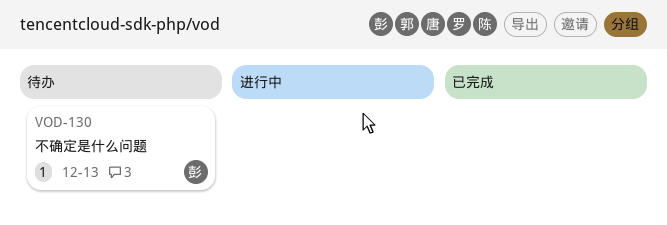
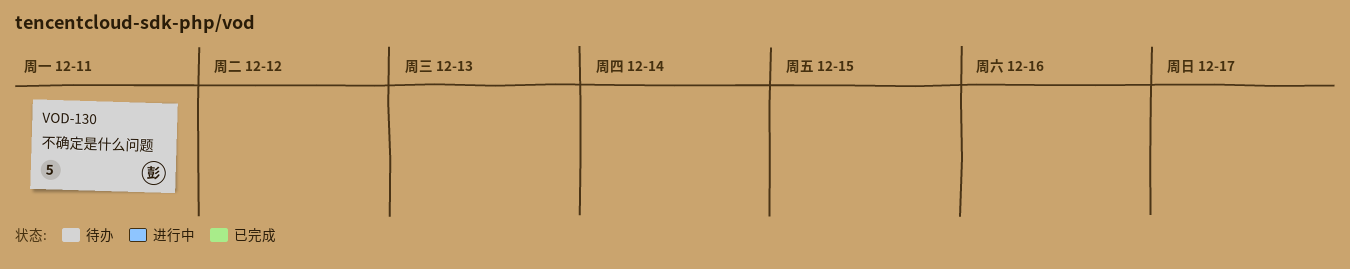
VOD-130, estimate: 1 -> 5
VOD-130, due: Dec 13 -> Dec 11

